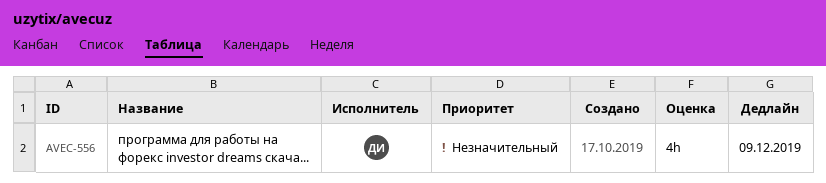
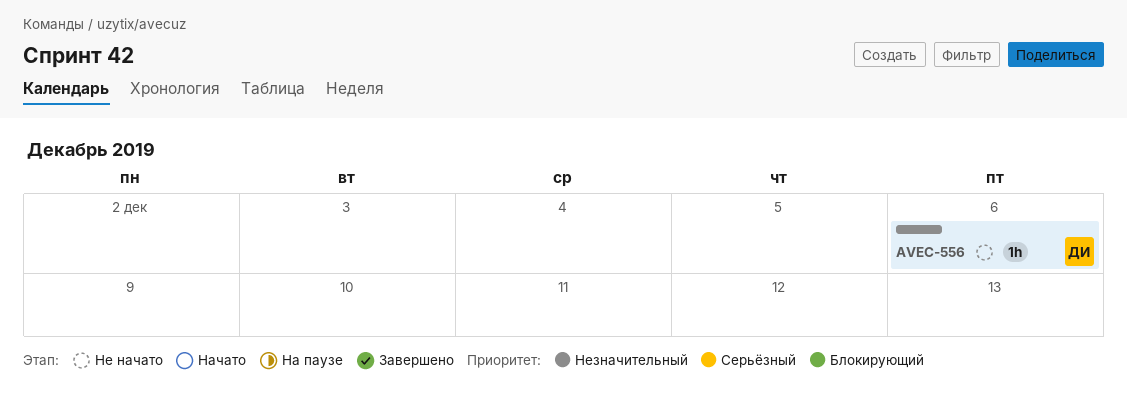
AVEC-556, estimate: 4h -> 1h
AVEC-556, due: Dec 9 -> Dec 6

